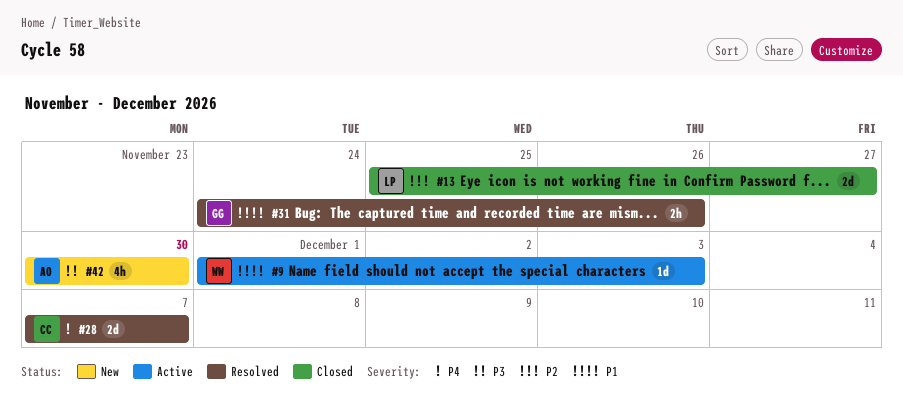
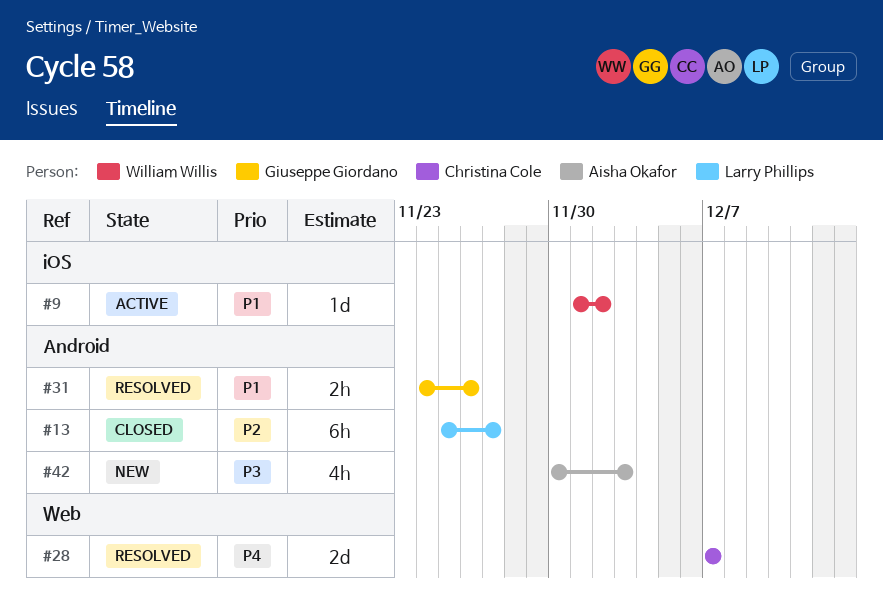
#9, due: Dec 3 -> Dec 2
#13, estimate: 2d -> 6h
#42, due: Nov 30 -> Dec 3

